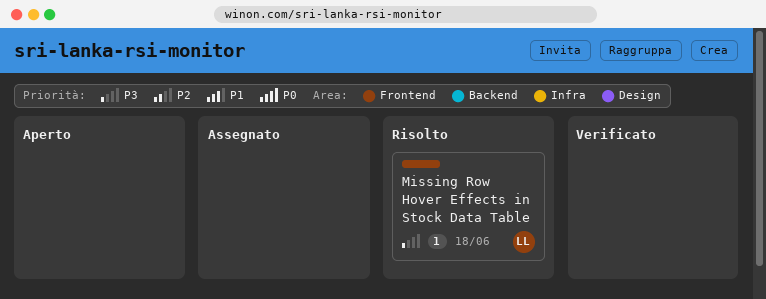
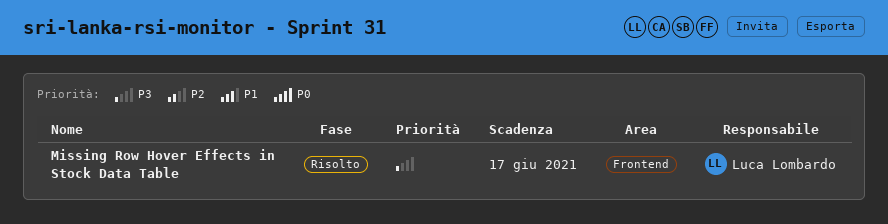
Missing Row Hover Effects in Stock Data Table, due: Jun 18 -> Jun 17

